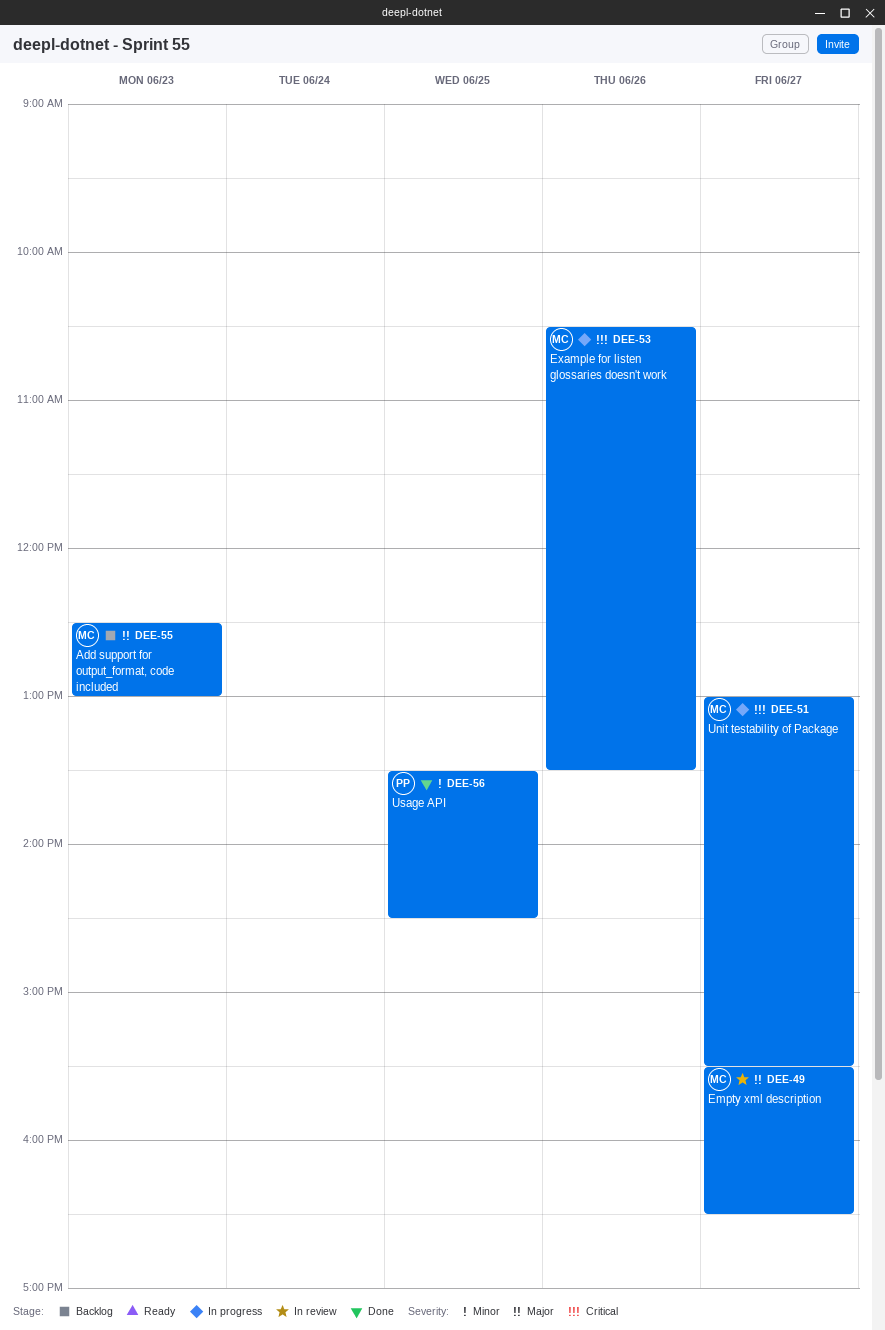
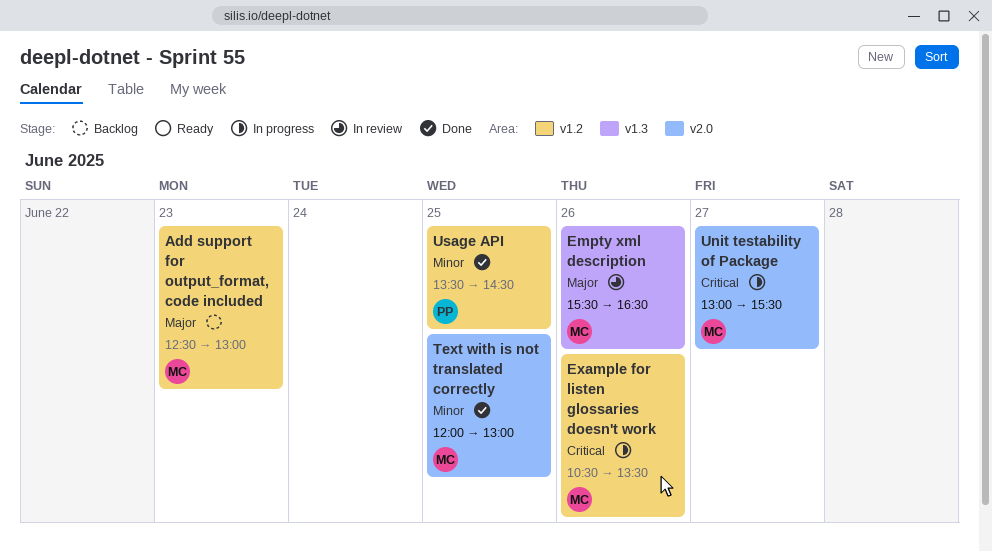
Empty xml description, day: Jun 27 -> Jun 26
Text with is not translated correctly: none -> present

